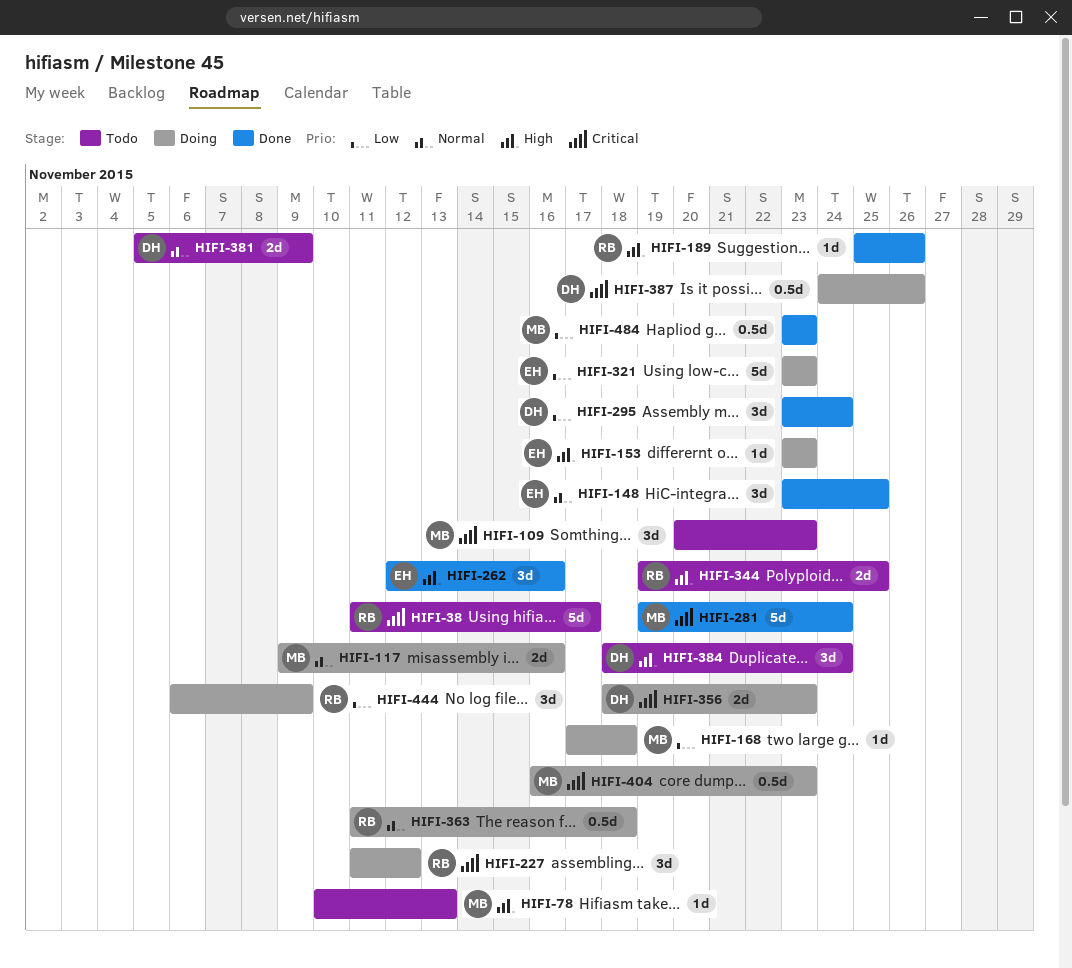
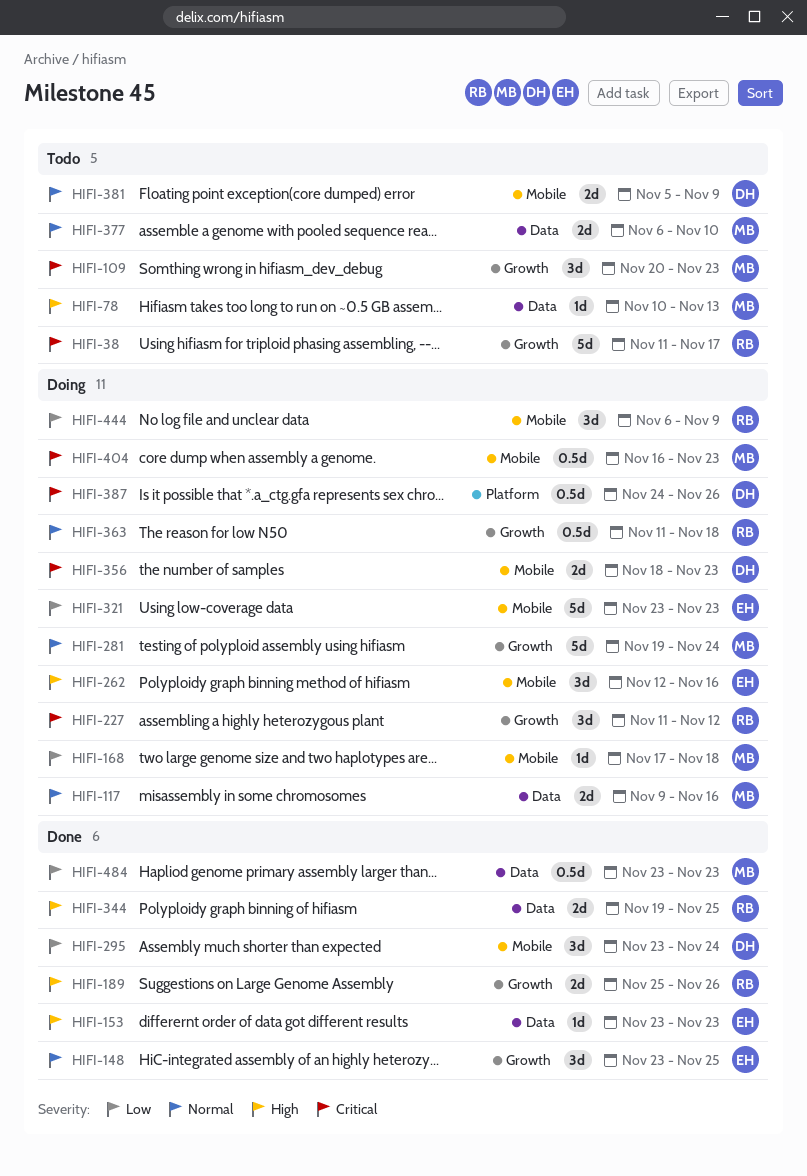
HIFI-153, status: Doing -> Done
HIFI-189, estimate: 1d -> 2d
HIFI-262, status: Done -> Doing
HIFI-281, status: Done -> Doing
HIFI-281, priority: Critical -> Normal
HIFI-344, status: Todo -> Done
HIFI-377: none -> present
HIFI-384: present -> none

